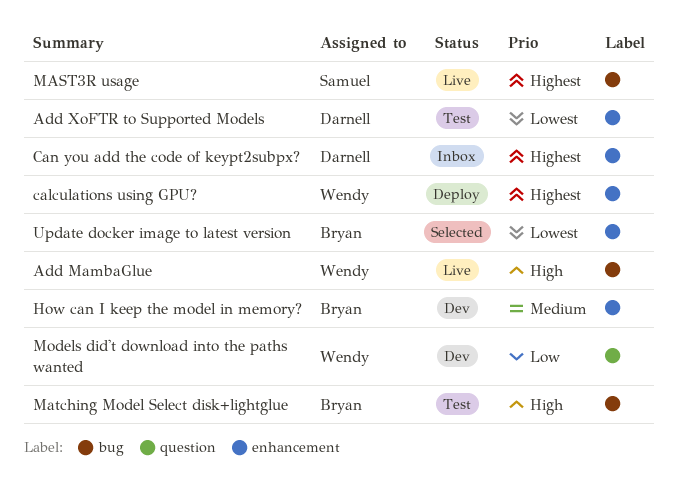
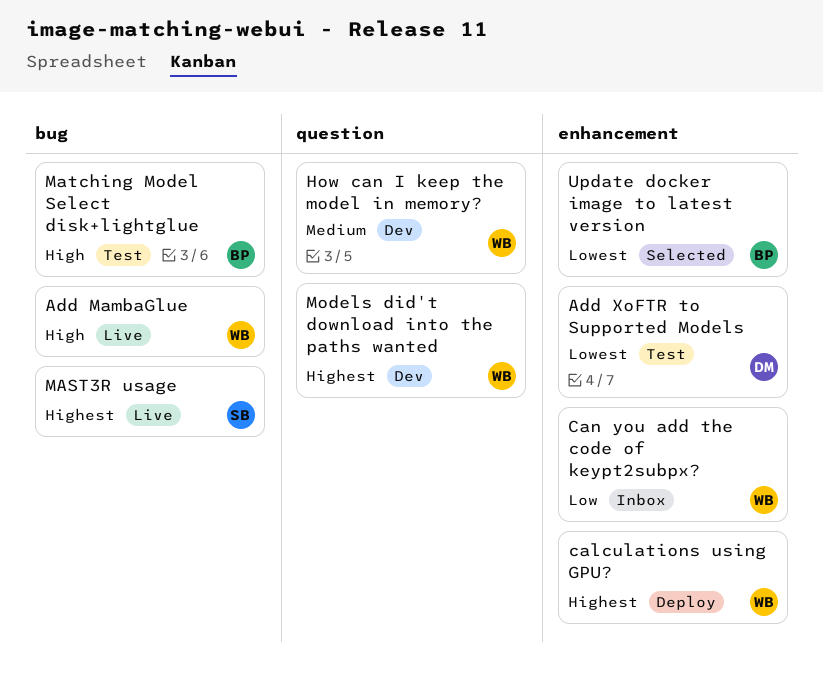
Can you add the code of keypt2subpx?, owner: Darnell -> Wendy
Can you add the code of keypt2subpx?, priority: Highest -> Low
How can I keep the model in memory?, owner: Bryan -> Wendy
How can I keep the model in memory?, label: enhancement -> question
Models did't download into the paths wanted, priority: Low -> Highest

